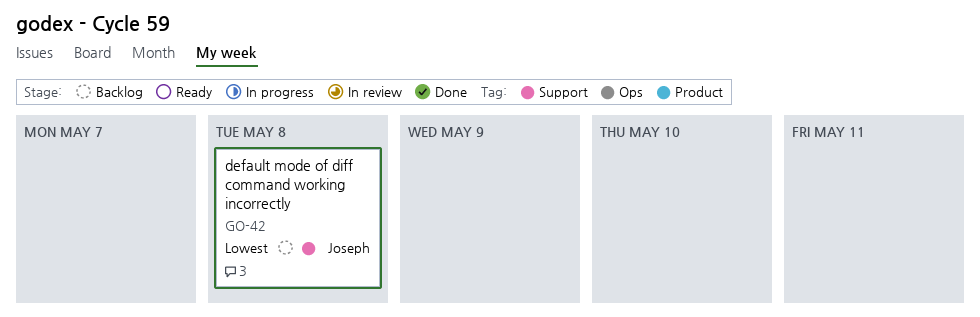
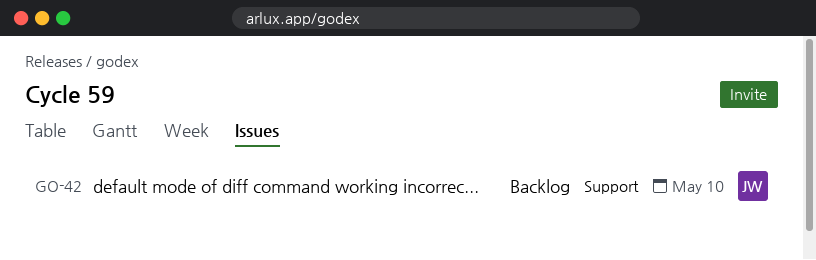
GO-42, due: May 8 -> May 10

